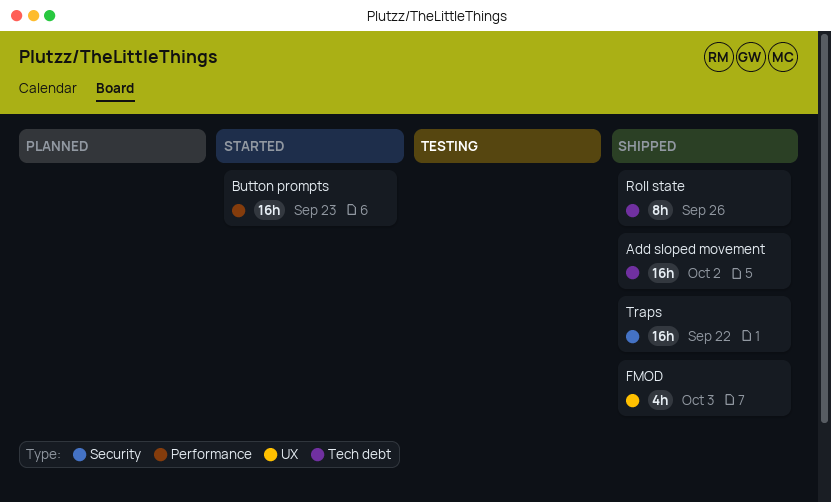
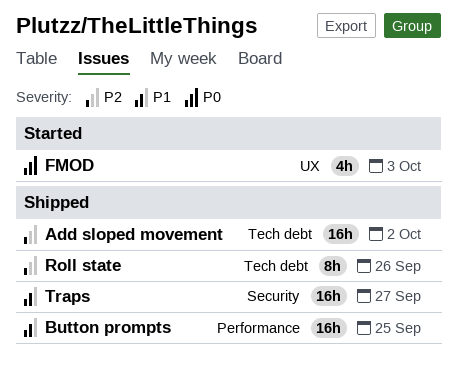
Button prompts, status: Started -> Shipped
Button prompts, due: Sep 23 -> Sep 25
FMOD, status: Shipped -> Started
Traps, due: Sep 22 -> Sep 27

